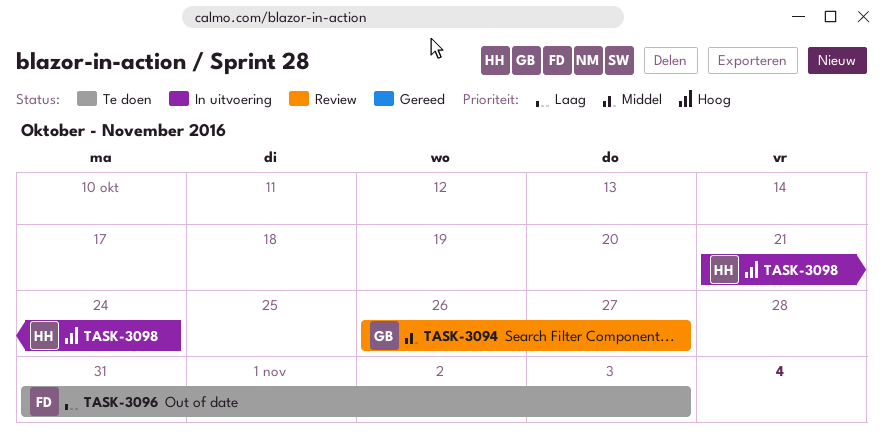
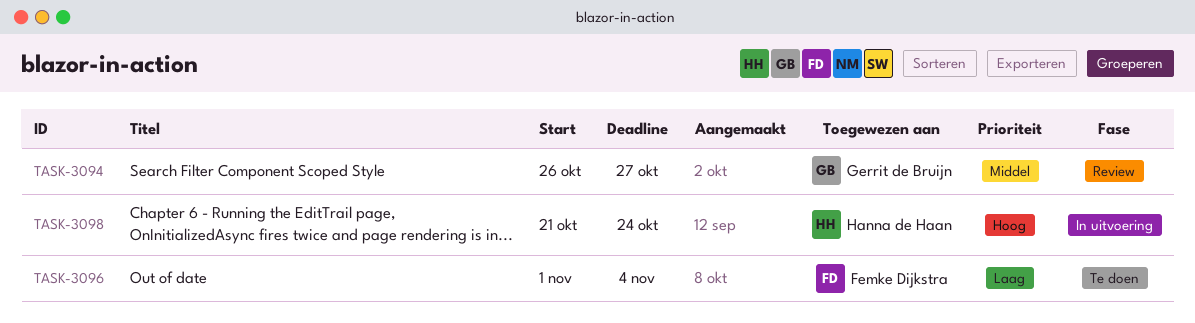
TASK-3096, start: Oct 31 -> Nov 1
TASK-3096, due: Nov 3 -> Nov 4

